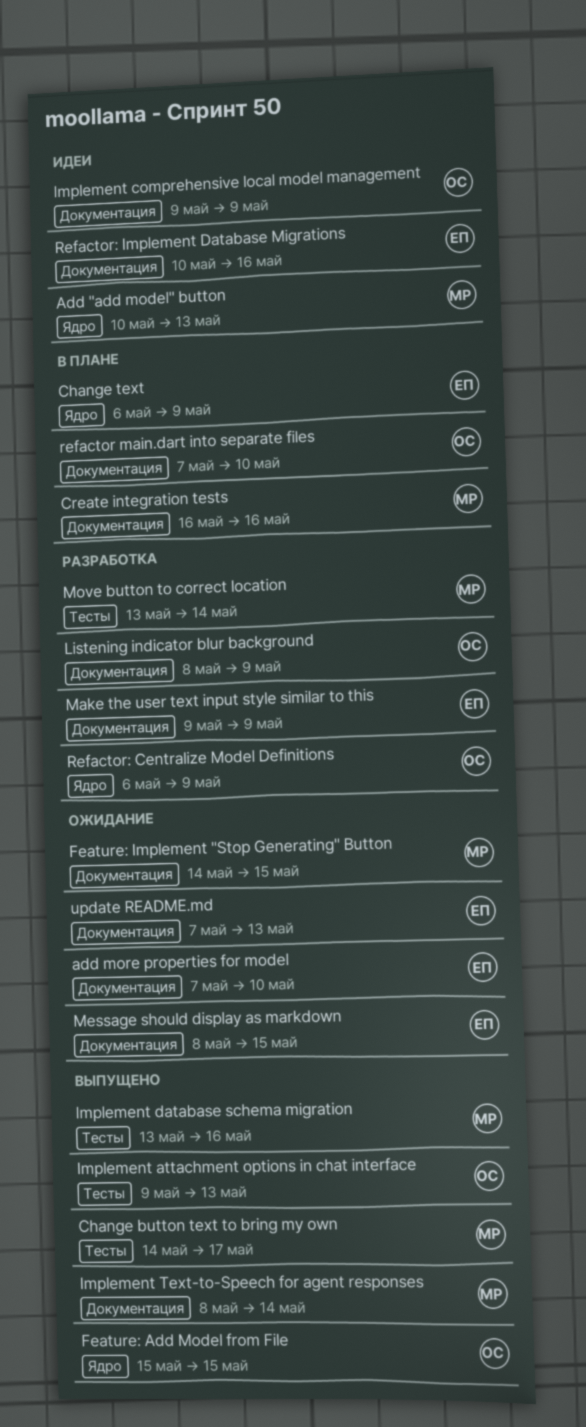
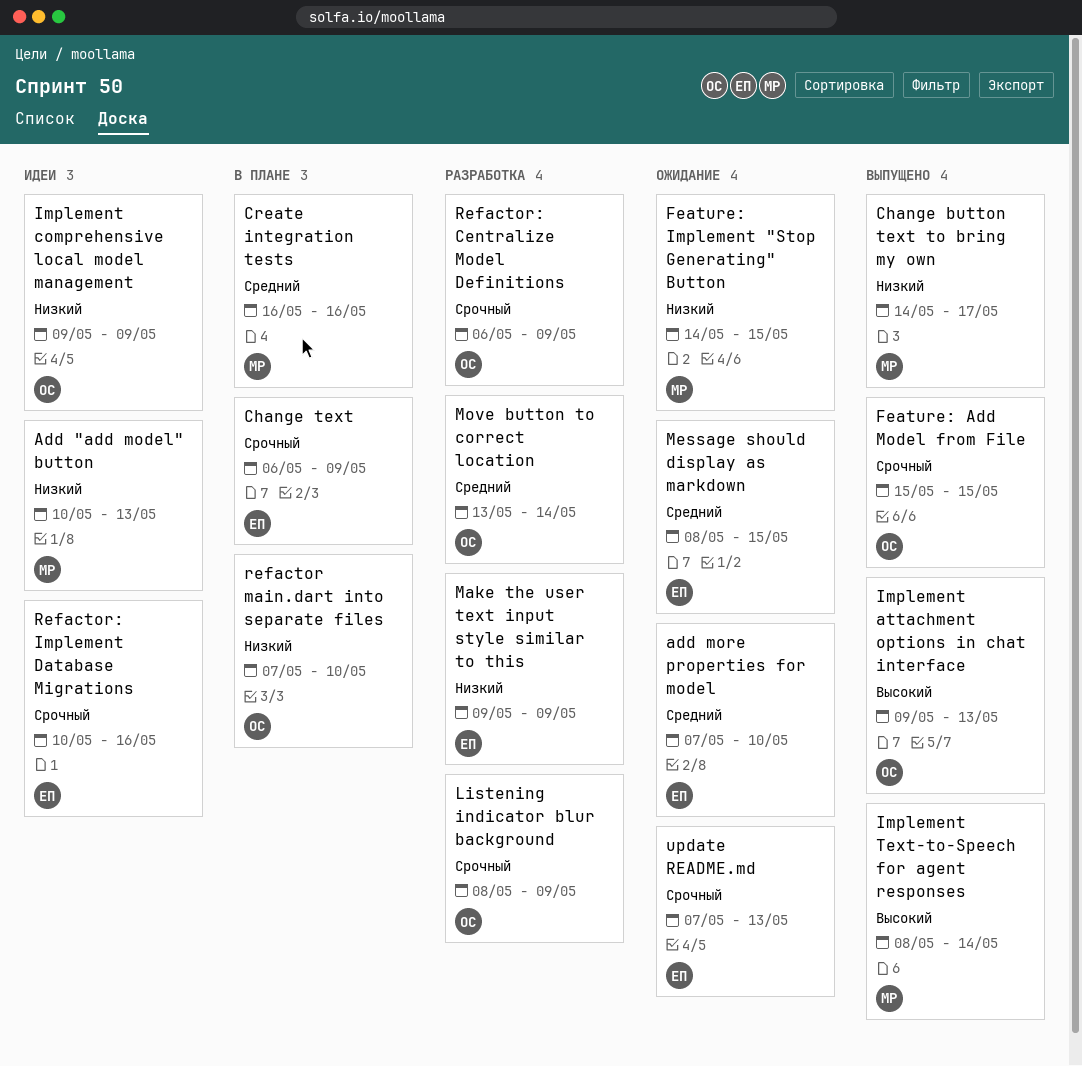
Implement database schema migration: present -> none
Move button to correct location, owner: МР -> ОС

